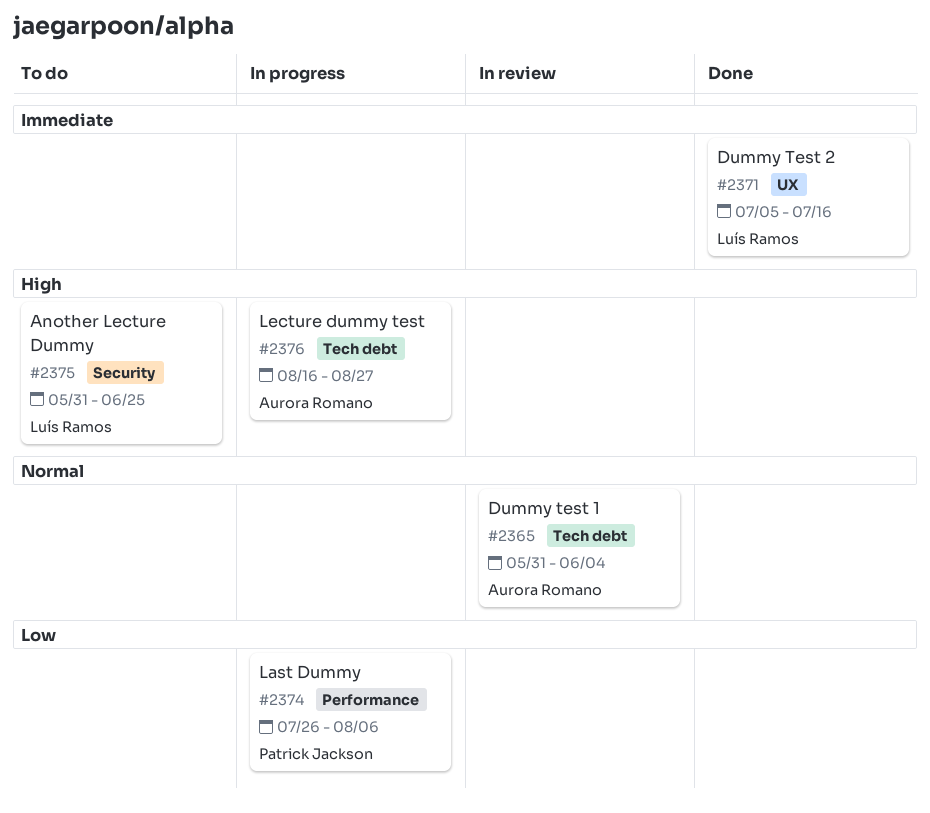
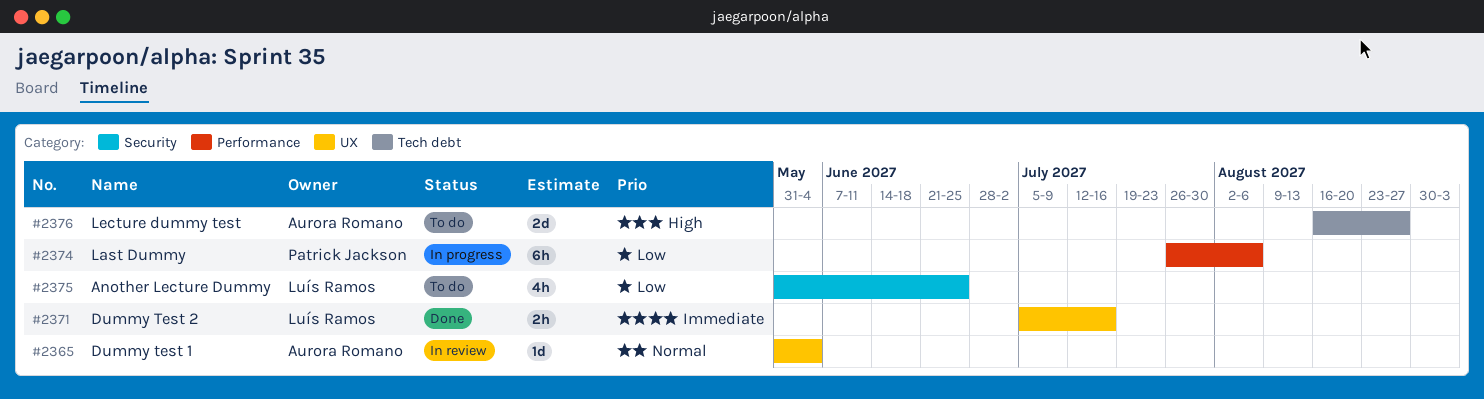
#2365, label: Tech debt -> UX
#2375, priority: High -> Low
#2376, status: In progress -> To do

